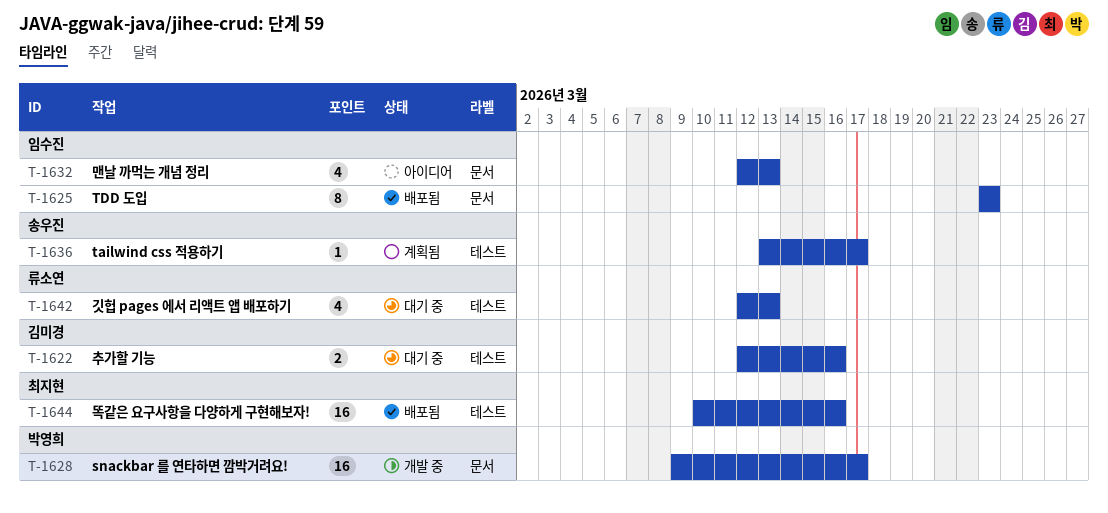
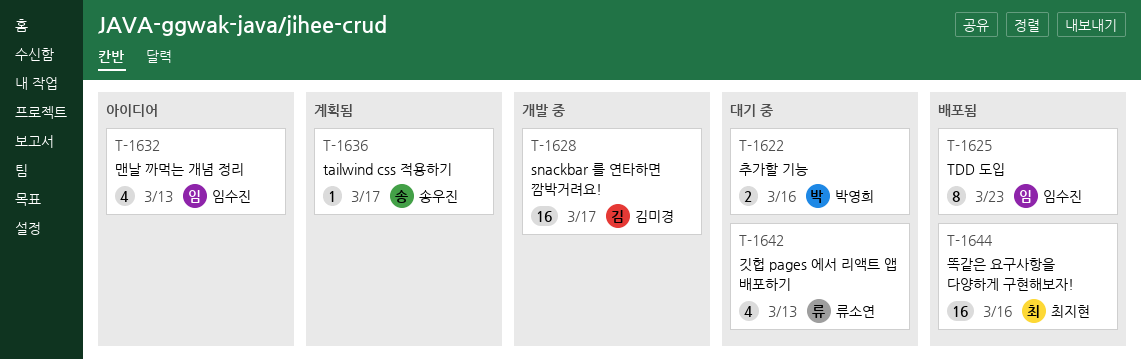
T-1622, owner: 김미경 -> 박영희
T-1628, owner: 박영희 -> 김미경

